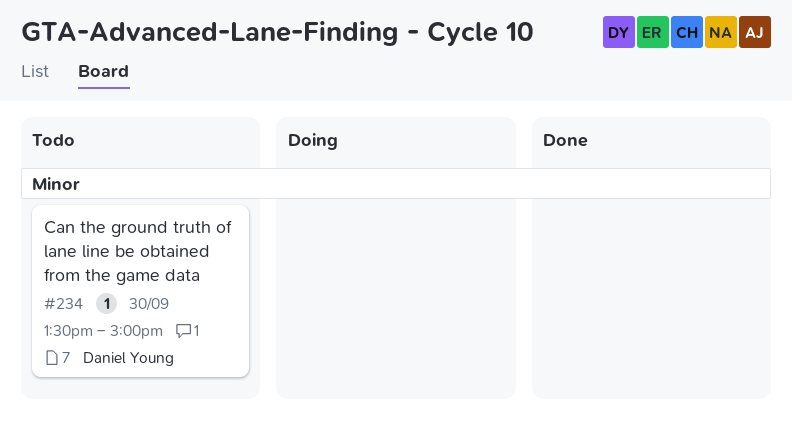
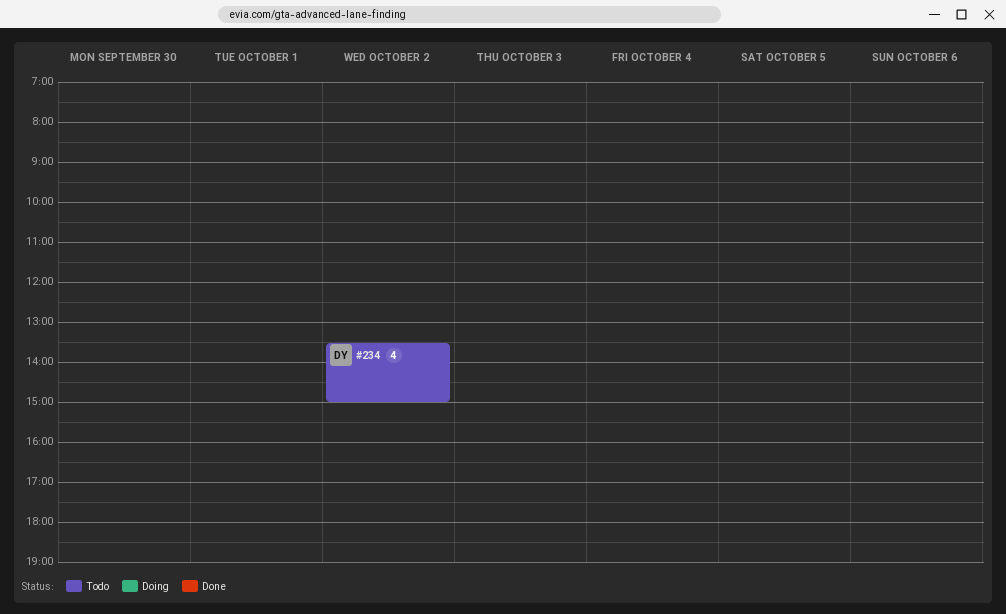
#234, estimate: 1 -> 4
#234, day: Sep 30 -> Oct 2

